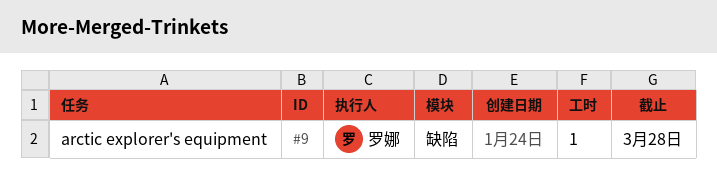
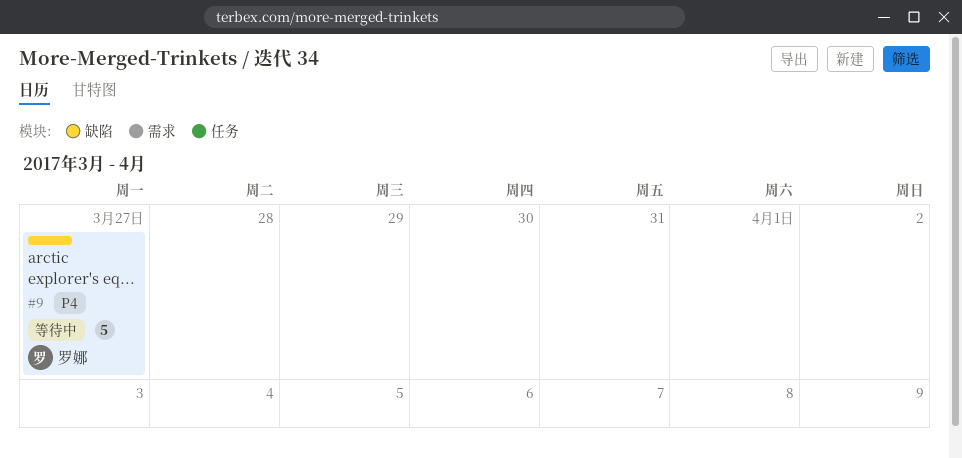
#9, estimate: 1 -> 5
#9, due: Mar 28 -> Mar 27

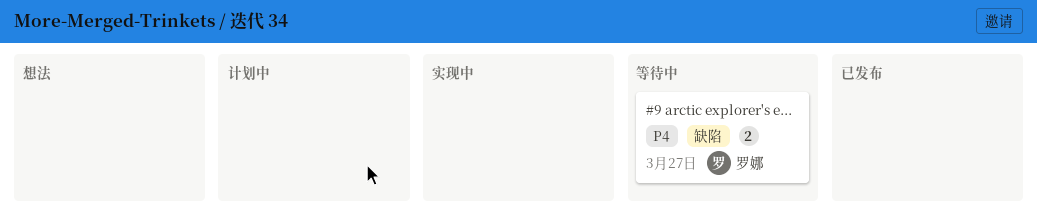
#9, estimate: 5 -> 2

